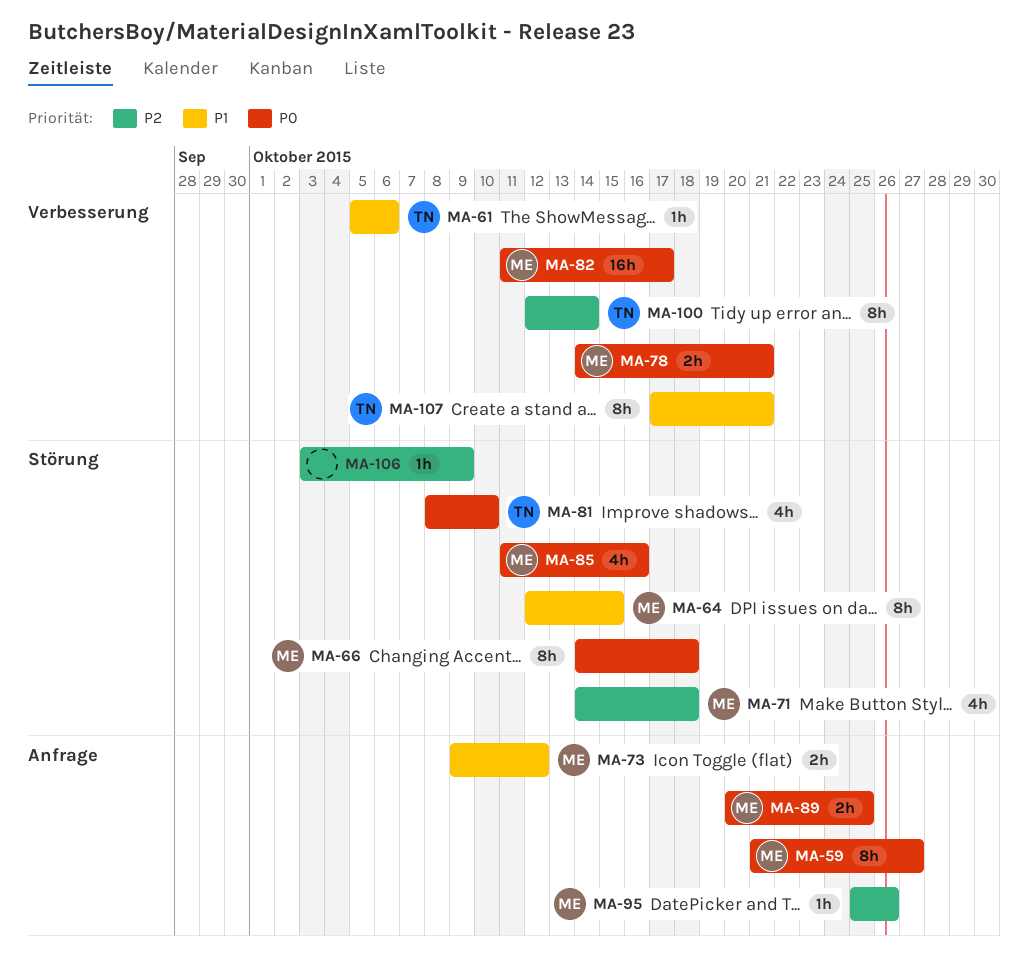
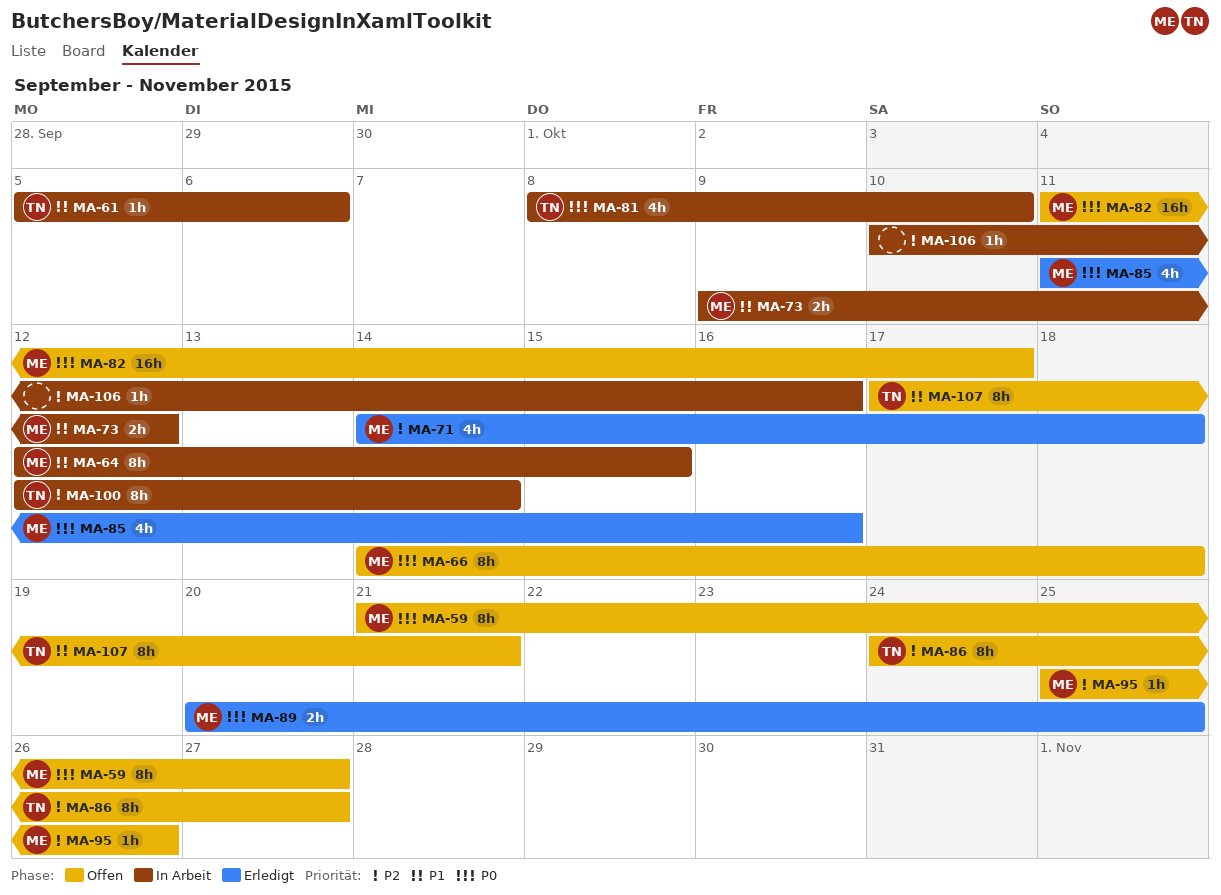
MA-78: present -> none
MA-86: none -> present
MA-106, start: Oct 3 -> Oct 10
MA-106, due: Oct 9 -> Oct 16

